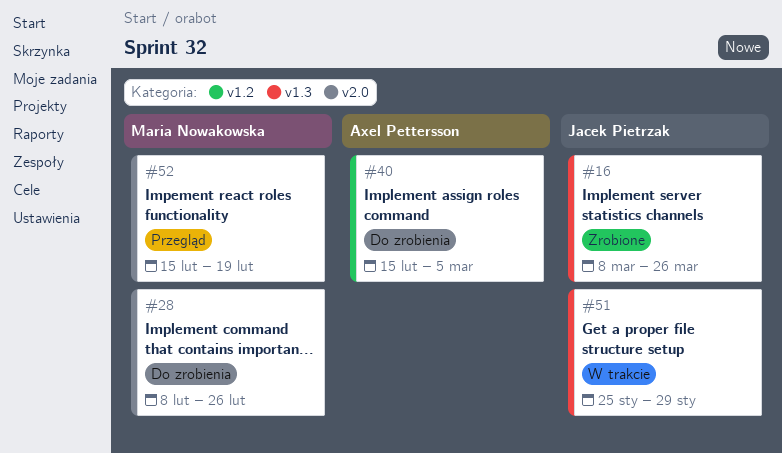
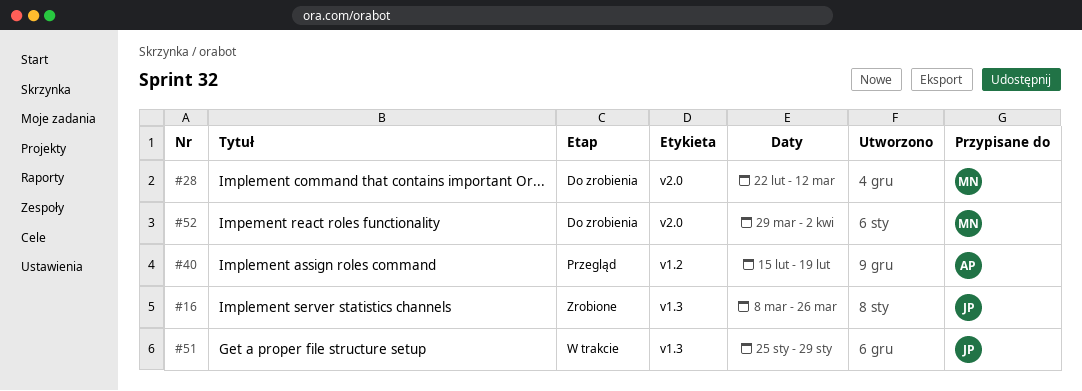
#28, start: Feb 8 -> Feb 22
#28, due: Feb 26 -> Mar 12
#40, status: Do zrobienia -> Przegląd
#40, due: Mar 5 -> Feb 19
#52, status: Przegląd -> Do zrobienia
#52, start: Feb 15 -> Mar 29
#52, due: Feb 19 -> Apr 2

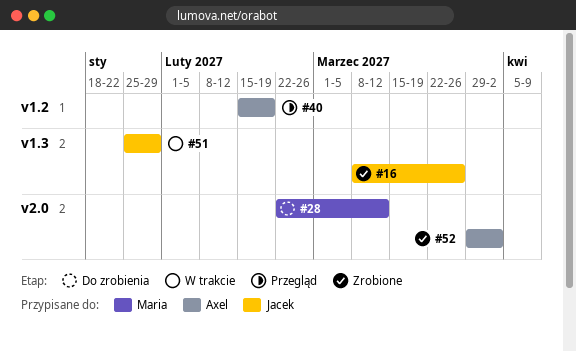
#52, status: Do zrobienia -> Zrobione
#52, owner: Maria -> Axel

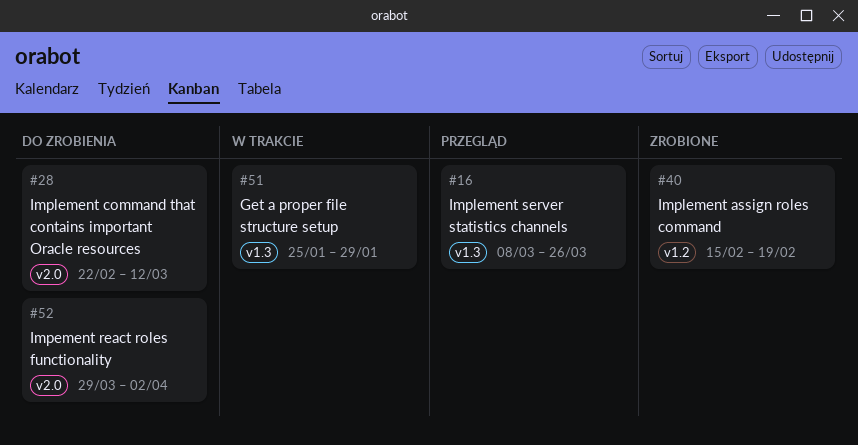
#16, status: Zrobione -> Przegląd
#40, status: Przegląd -> Zrobione
#52, status: Zrobione -> Do zrobienia

